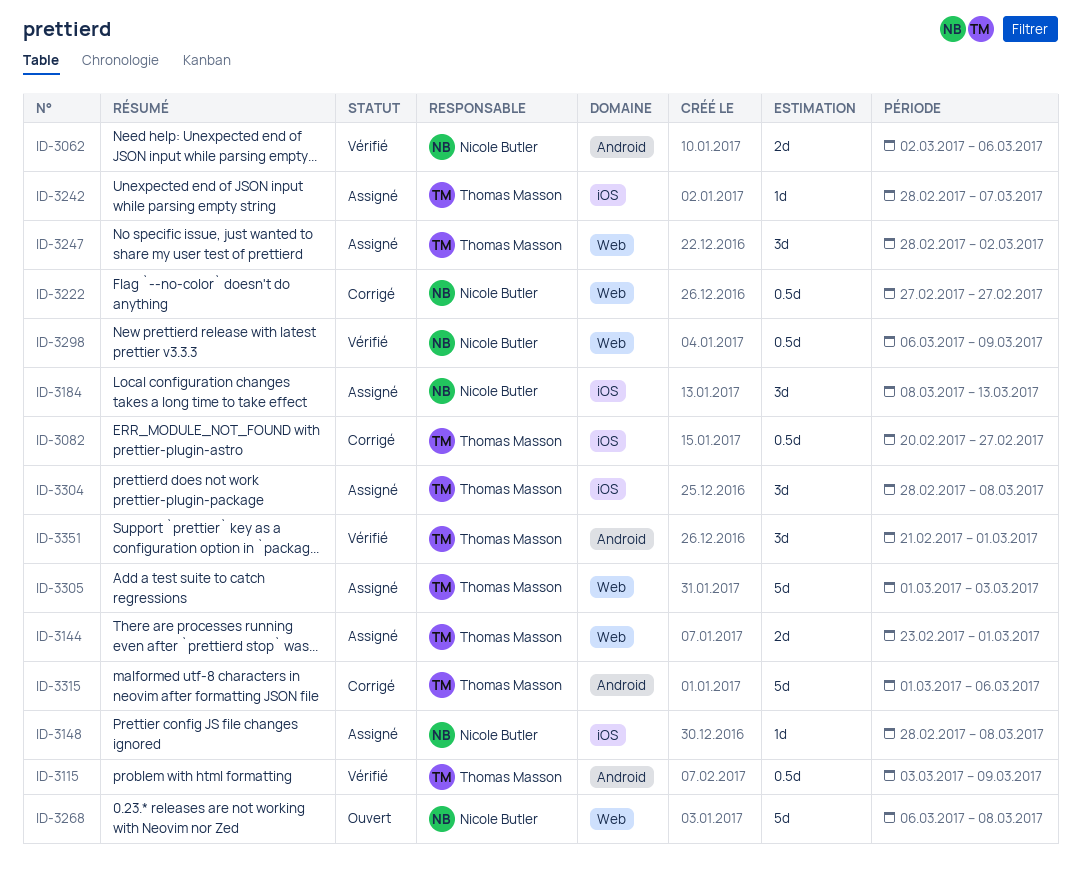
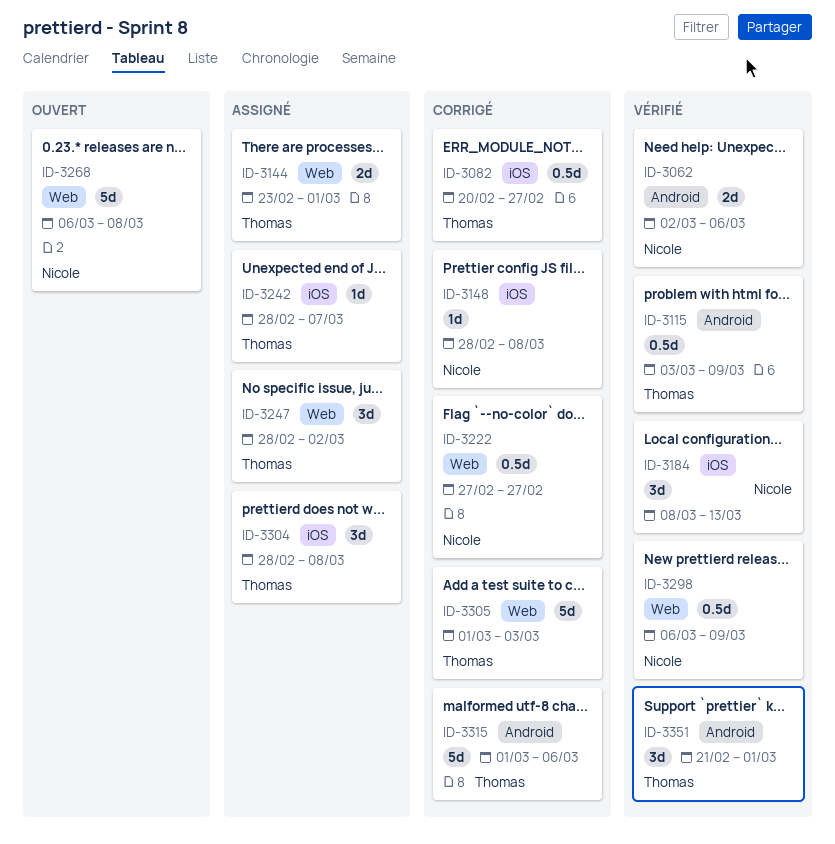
ID-3148, status: Assigné -> Corrigé
ID-3184, status: Assigné -> Vérifié
ID-3305, status: Assigné -> Corrigé

